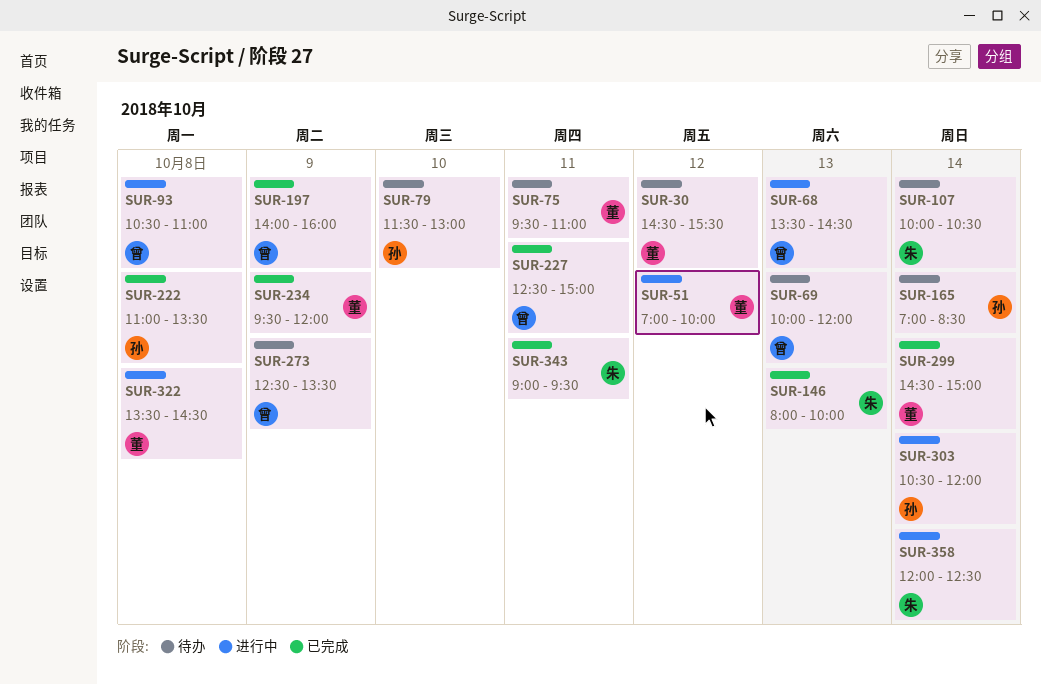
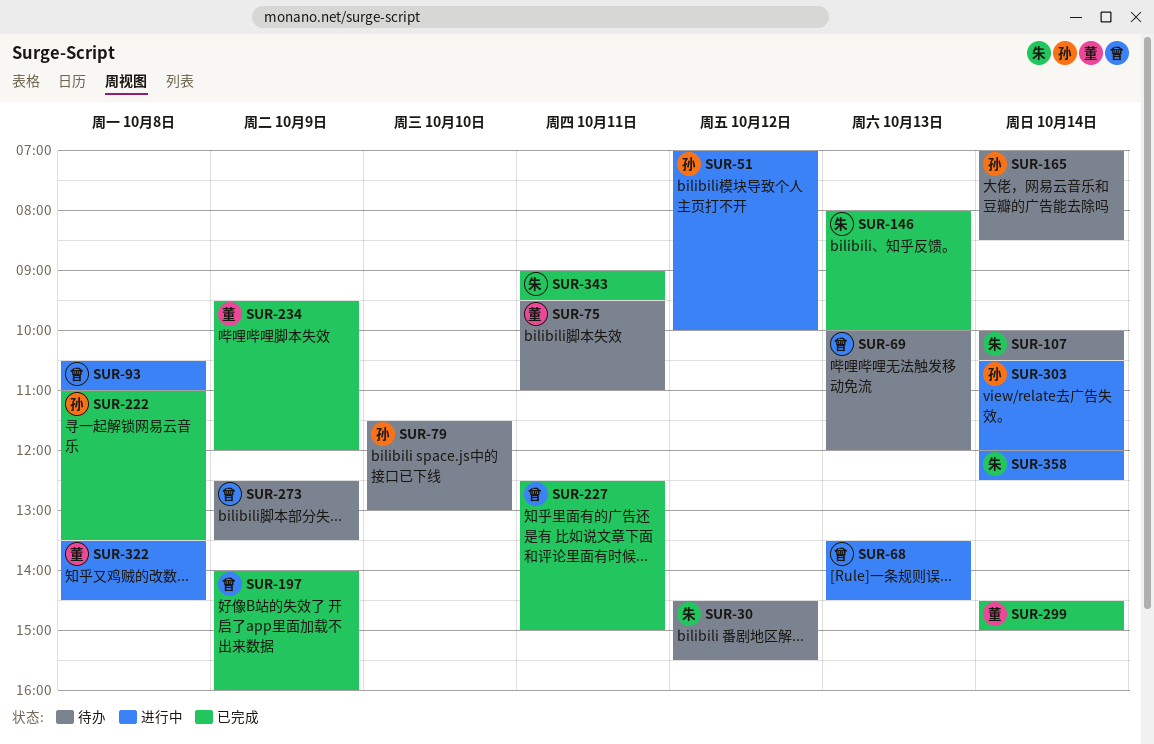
SUR-30, owner: 董 -> 朱
SUR-51, owner: 董 -> 孙

